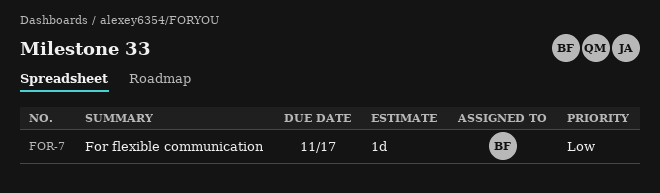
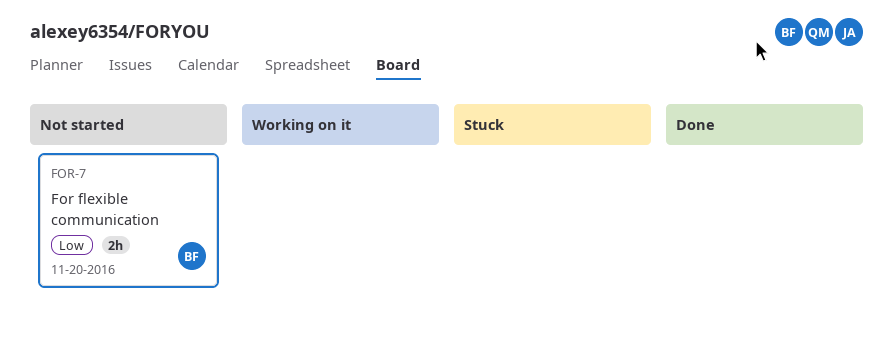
FOR-7, estimate: 1d -> 2h
FOR-7, due: Nov 17 -> Nov 20

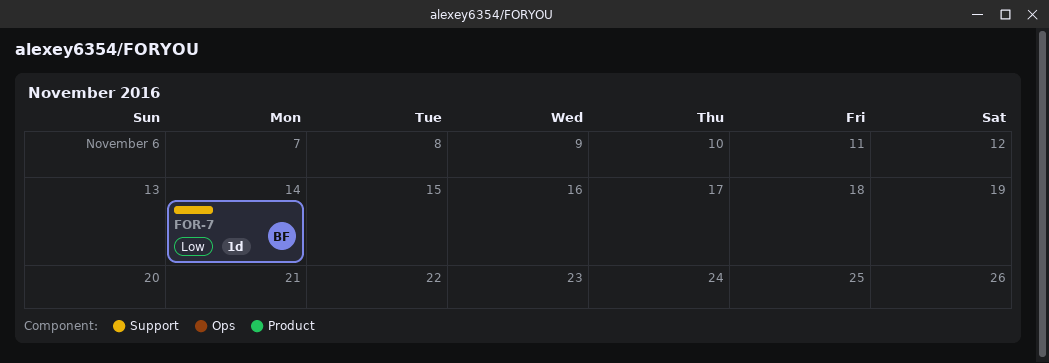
FOR-7, estimate: 2h -> 1d
FOR-7, due: Nov 20 -> Nov 14

